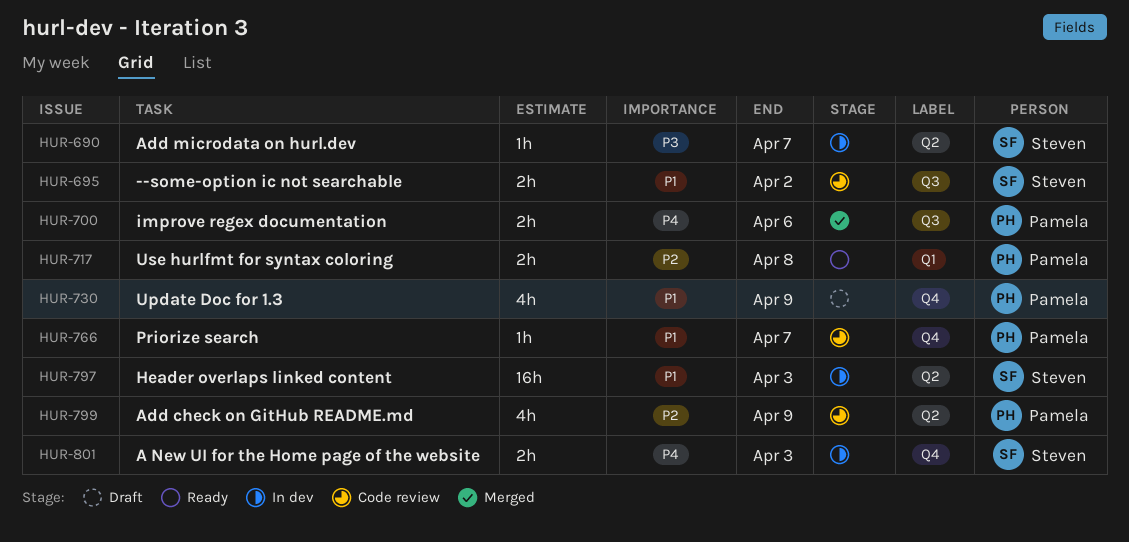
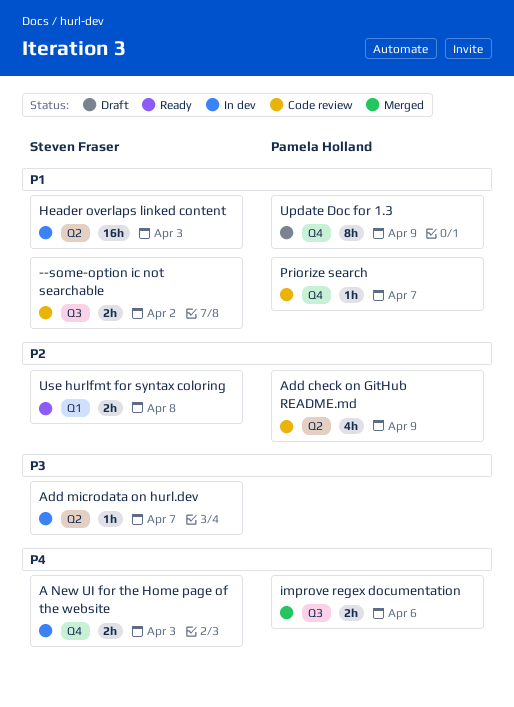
Update Doc for 1.3, estimate: 4h -> 8h
Use hurlfmt for syntax coloring, owner: Pamela Holland -> Steven Fraser

